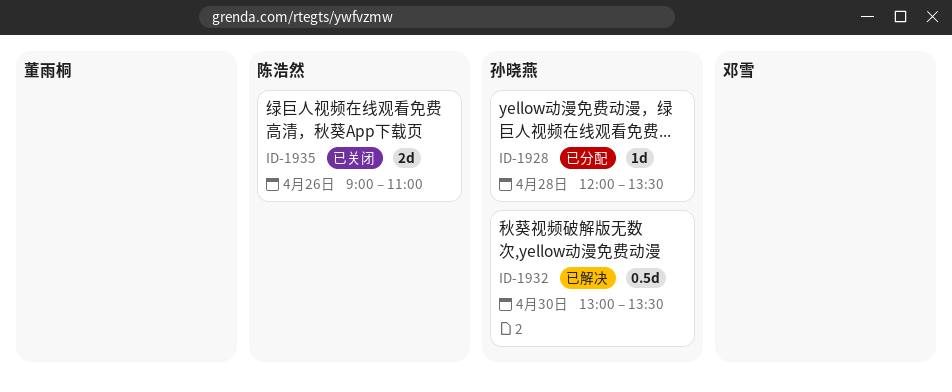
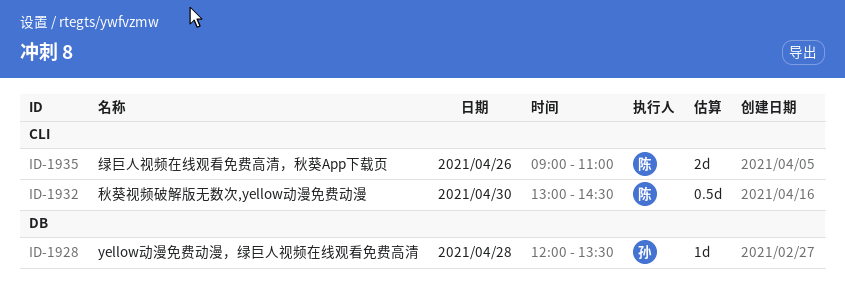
ID-1932, owner: 孙晓燕 -> 陈浩然
ID-1932, ends: 13:30 -> 14:30

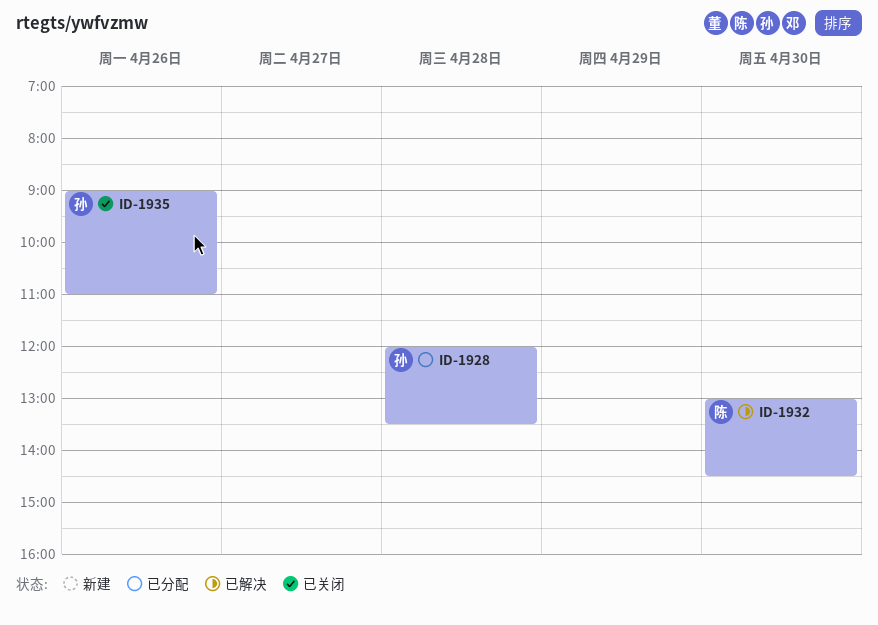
ID-1935, owner: 陈 -> 孙

